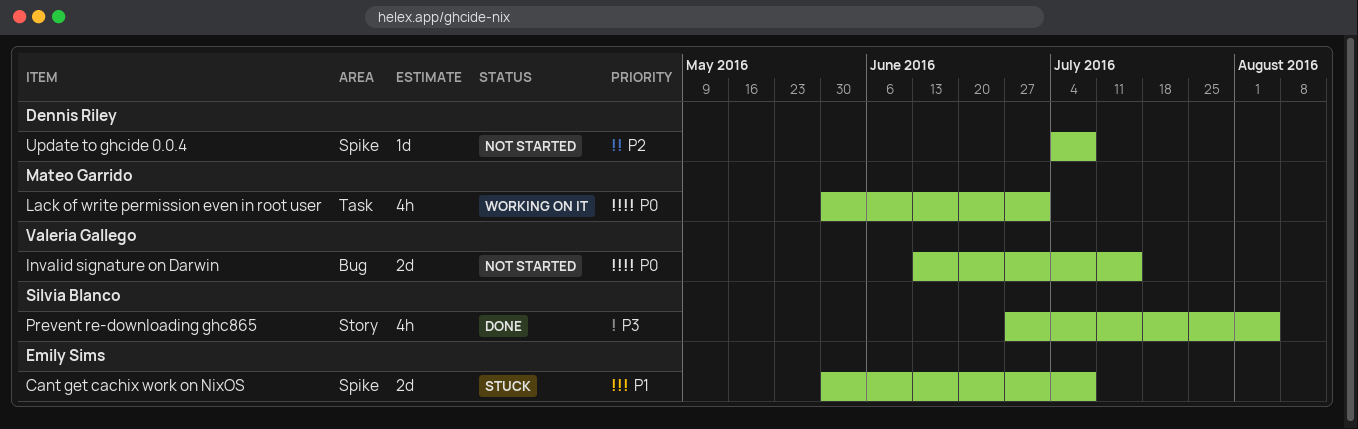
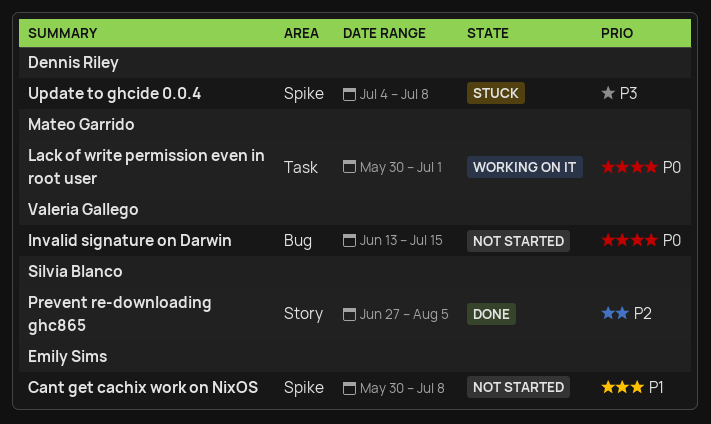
Cant get cachix work on NixOS, status: Stuck -> Not started
Prevent re-downloading ghc865, priority: P3 -> P2
Update to ghcide 0.0.4, status: Not started -> Stuck
Update to ghcide 0.0.4, priority: P2 -> P3

